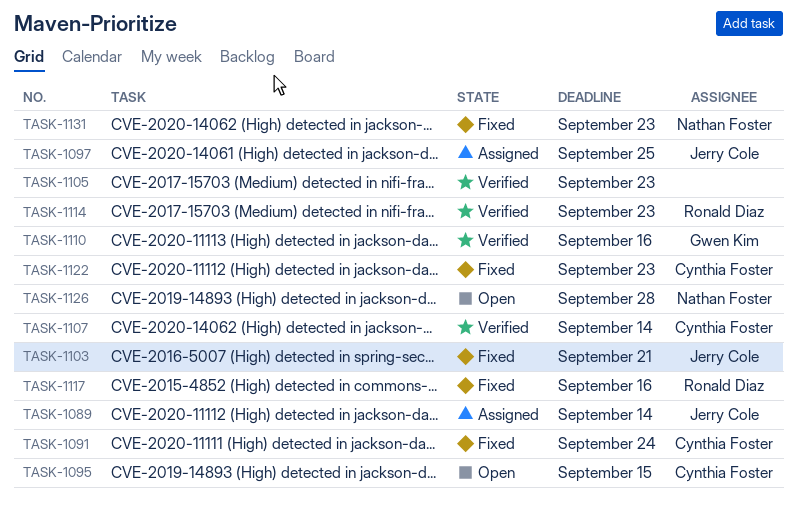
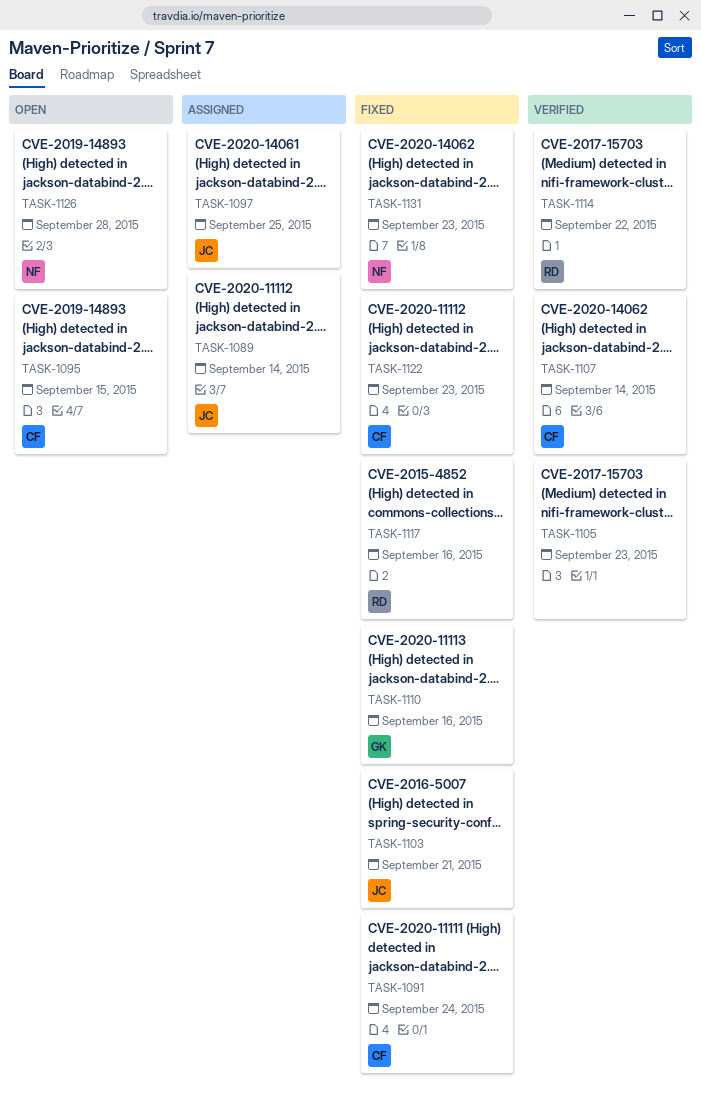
TASK-1110, status: Verified -> Fixed
TASK-1114, due: Sep 23 -> Sep 22

